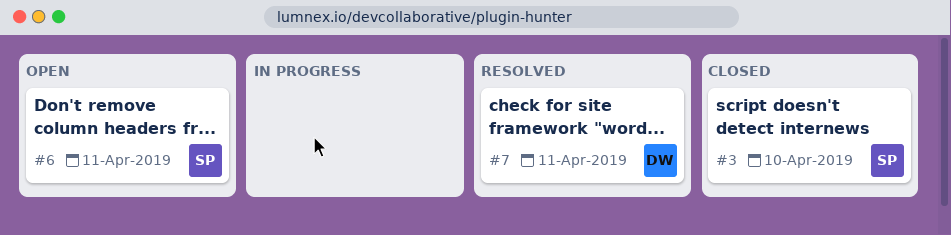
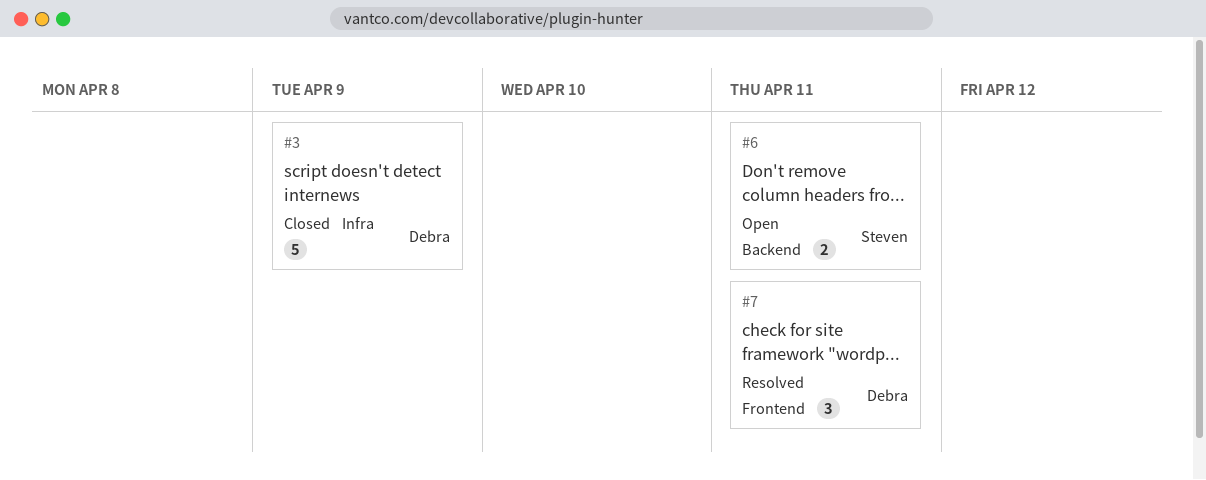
#3, owner: Steven -> Debra
#3, due: Apr 10 -> Apr 9

